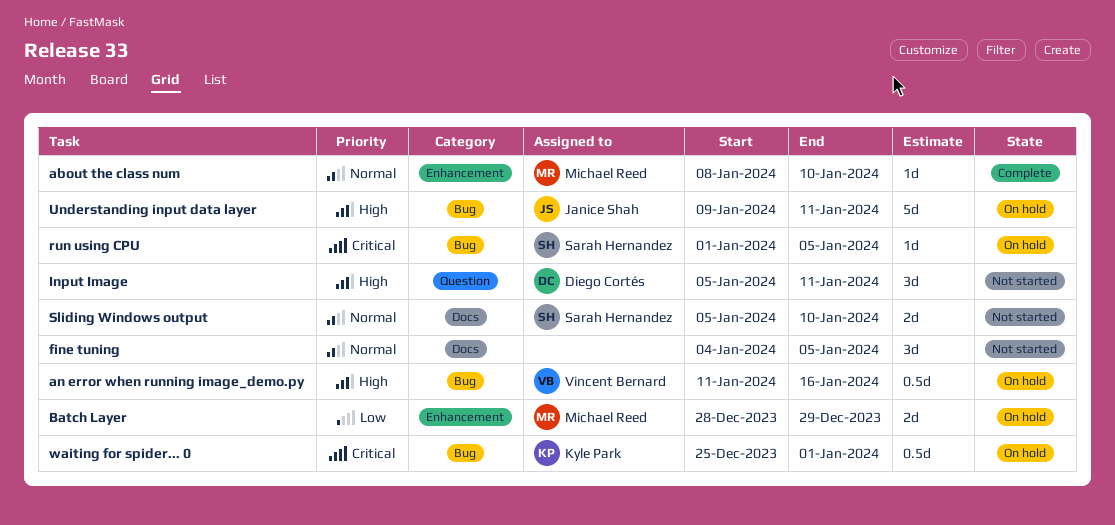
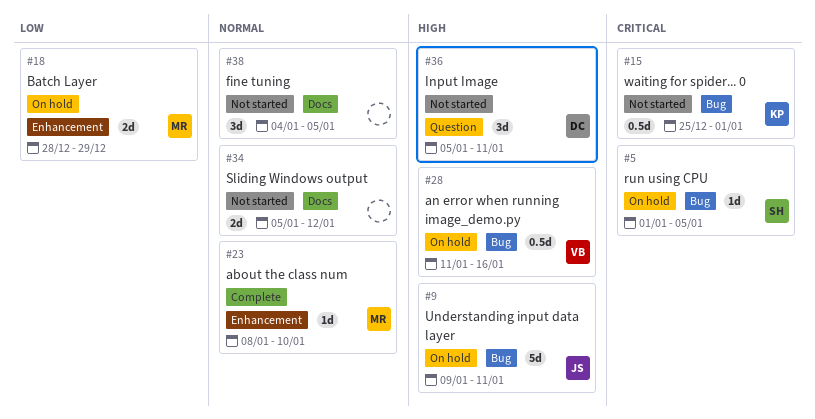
Sliding Windows output, owner: Sarah Hernandez -> none
Sliding Windows output, due: Jan 10 -> Jan 12
waiting for spider... 0, status: On hold -> Not started

